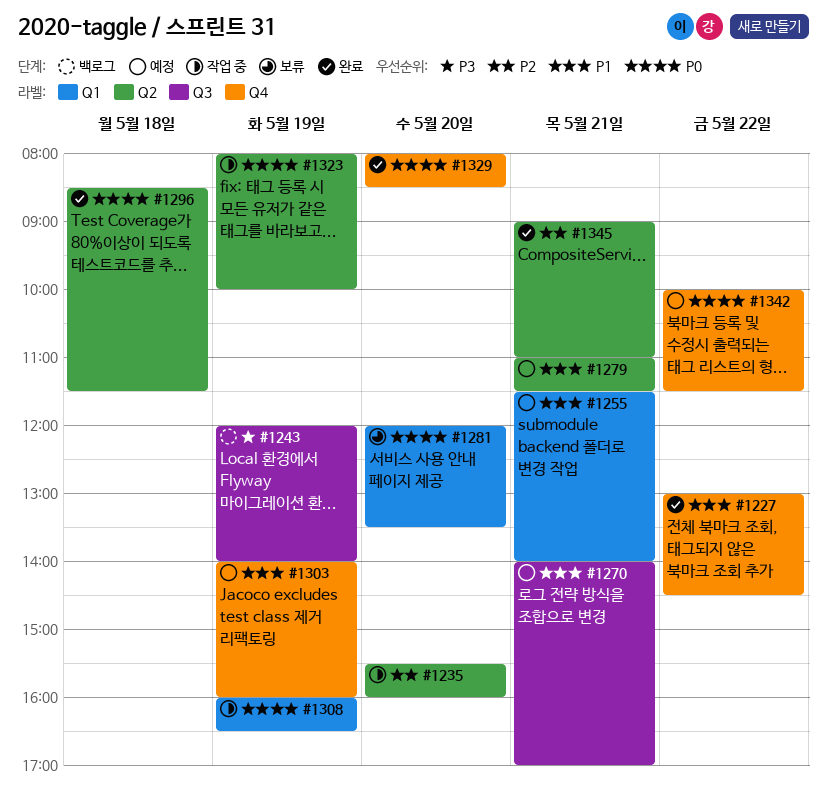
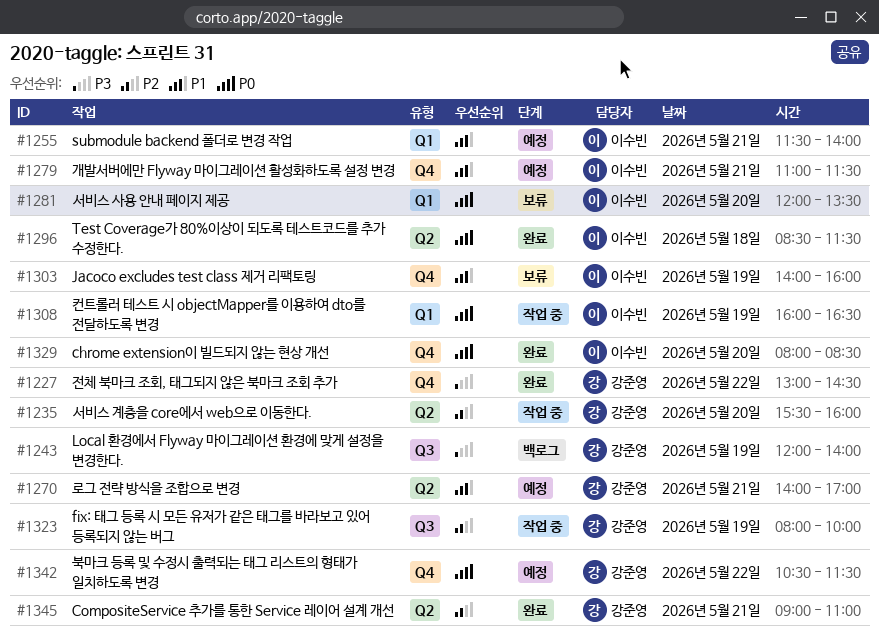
#1227, priority: P1 -> P3
#1270, label: Q3 -> Q2
#1279, label: Q2 -> Q4
#1303, status: 예정 -> 보류
#1323, priority: P0 -> P2
#1323, label: Q2 -> Q3
#1342, begins: 10:00 -> 10:30

